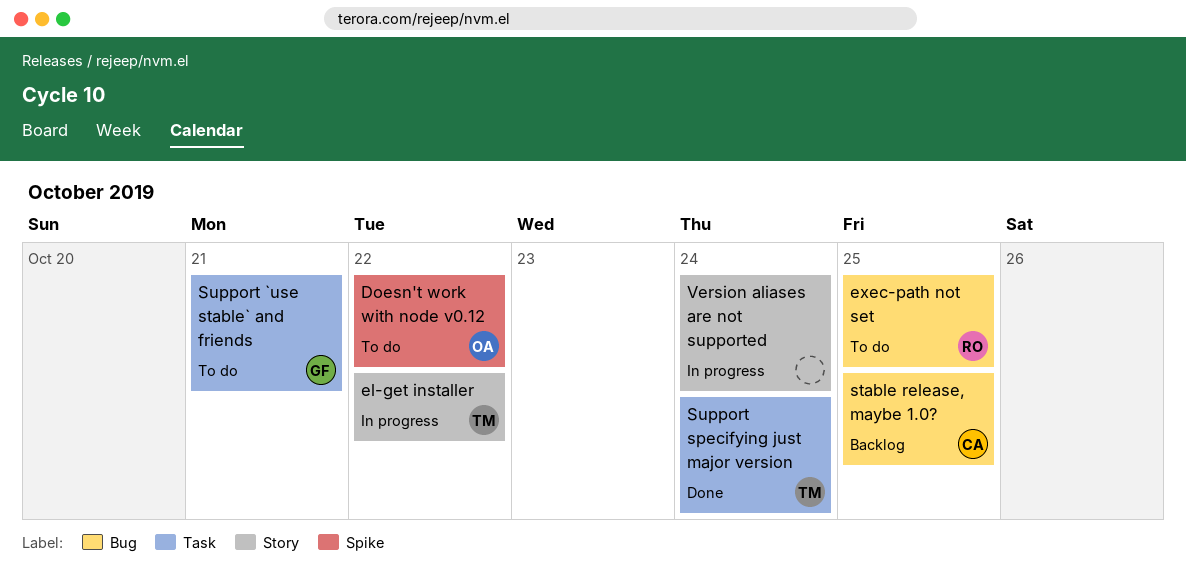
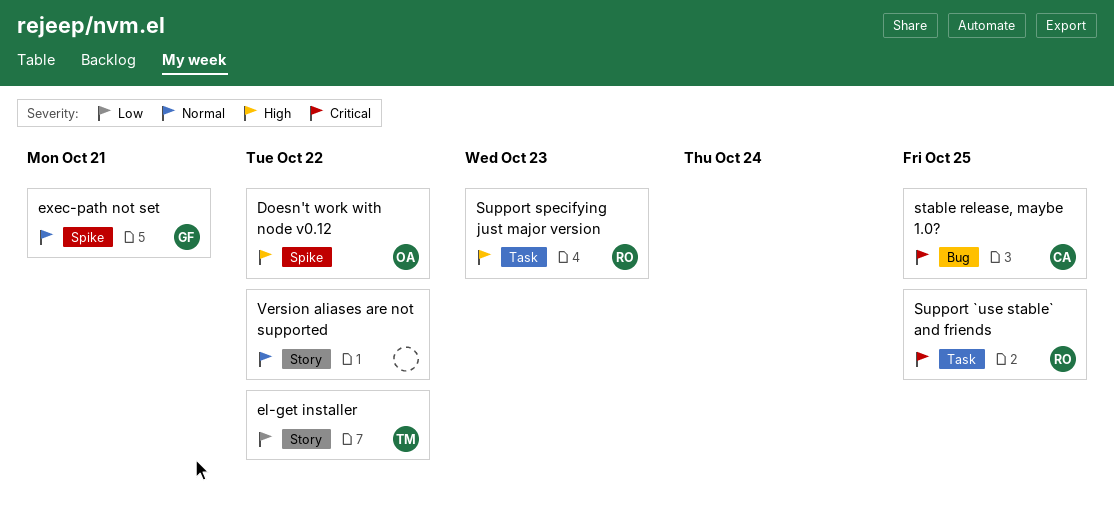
exec-path not set, owner: RO -> GF
exec-path not set, label: Bug -> Spike
exec-path not set, due: Oct 25 -> Oct 21
Support `use stable` and friends, owner: GF -> RO
Support `use stable` and friends, due: Oct 21 -> Oct 25
Support specifying just major version, owner: TM -> RO
Support specifying just major version, due: Oct 24 -> Oct 23
Version aliases are not supported, due: Oct 24 -> Oct 22

